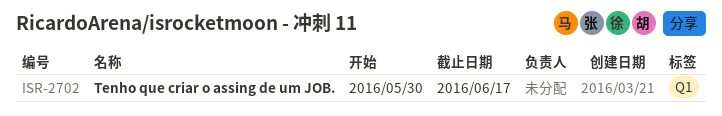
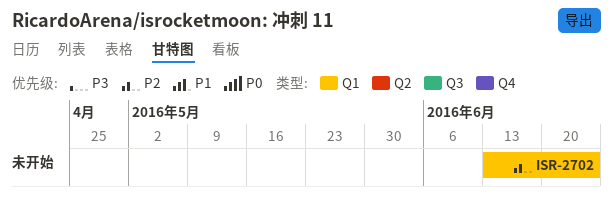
ISR-2702, start: May 30 -> Jun 13
ISR-2702, due: Jun 17 -> Jun 24

